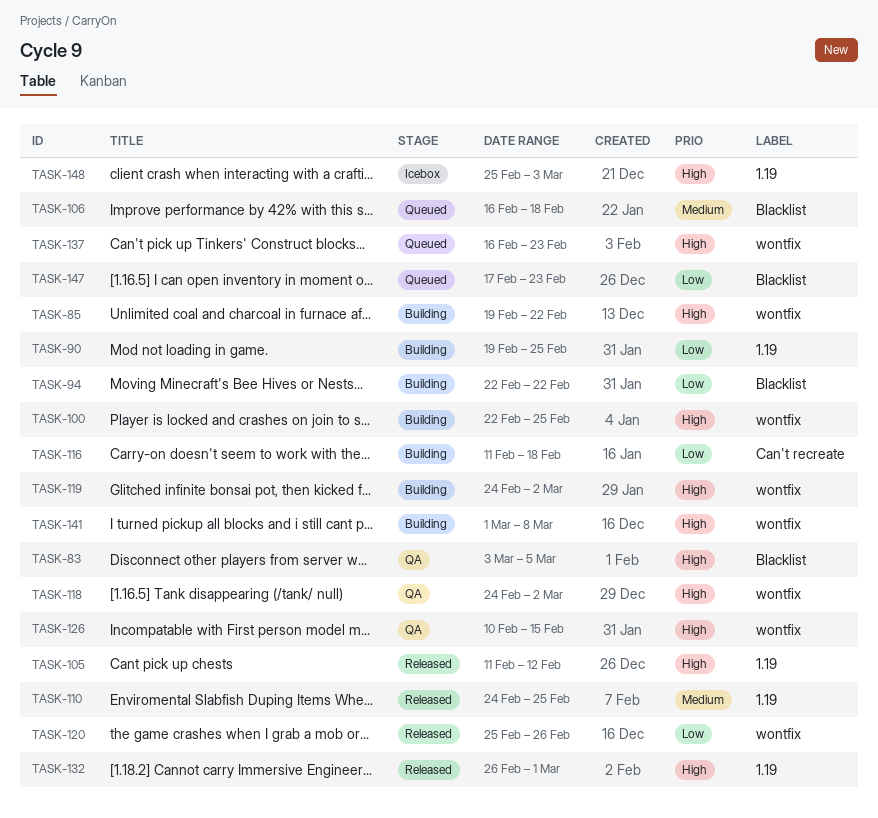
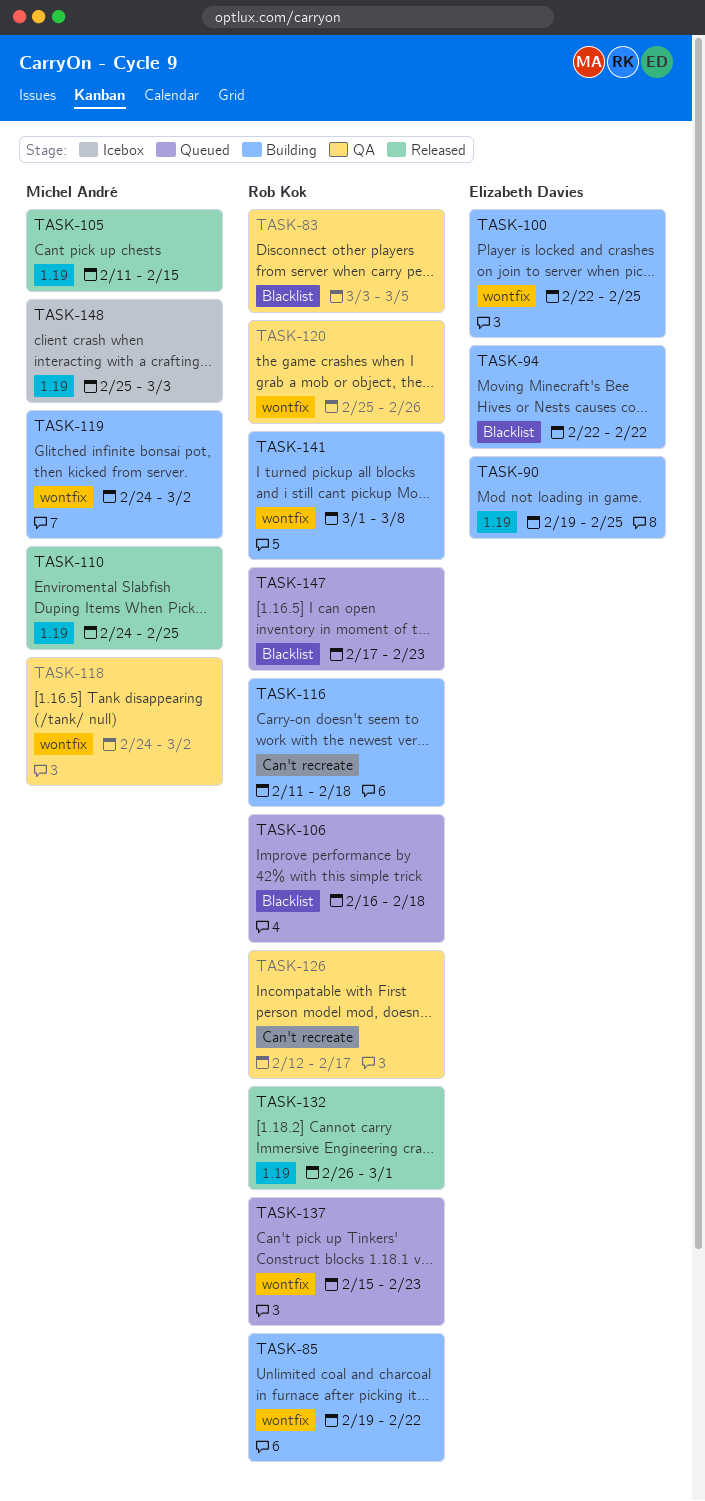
TASK-105, due: Feb 12 -> Feb 15
TASK-120, status: Released -> QA
TASK-126, label: wontfix -> Can't recreate
TASK-126, start: Feb 10 -> Feb 12
TASK-126, due: Feb 15 -> Feb 17
TASK-137, start: Feb 16 -> Feb 15

